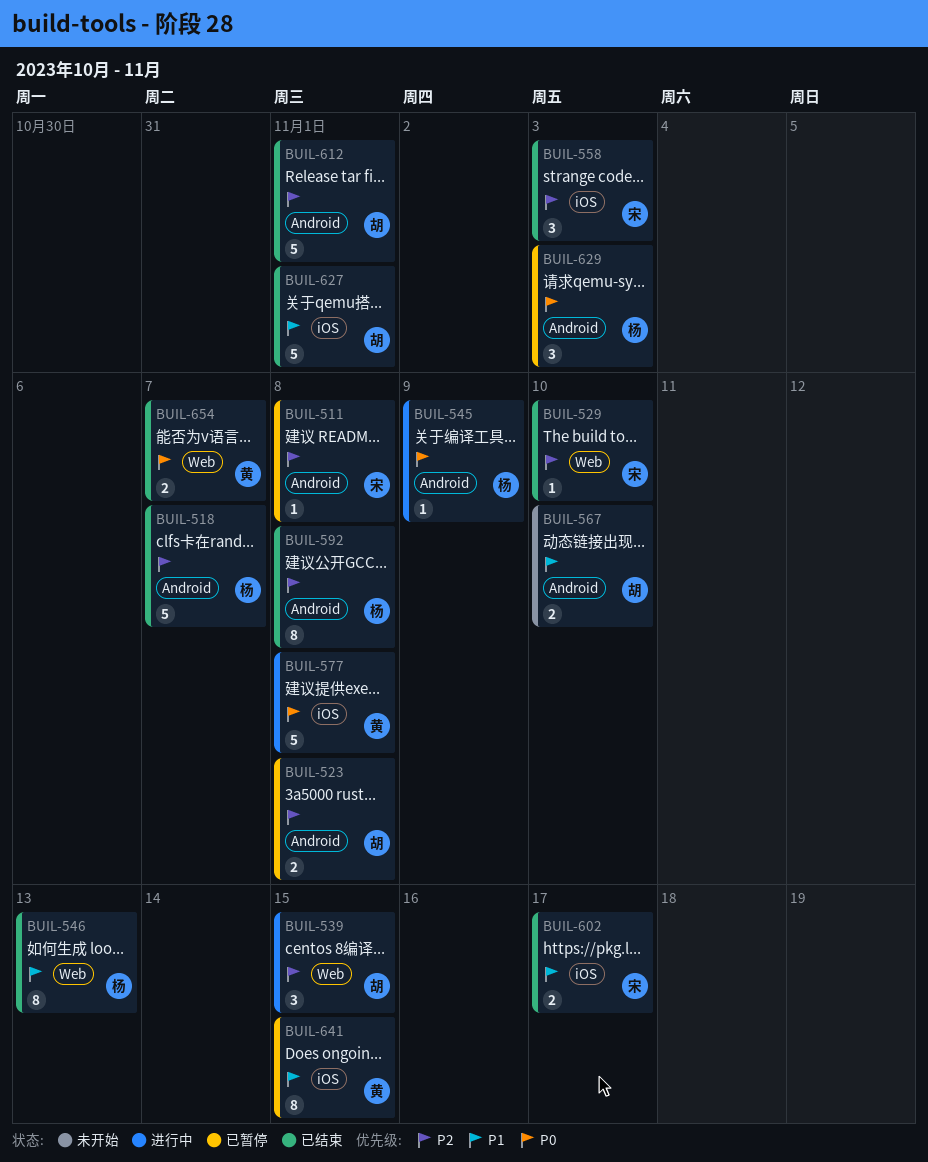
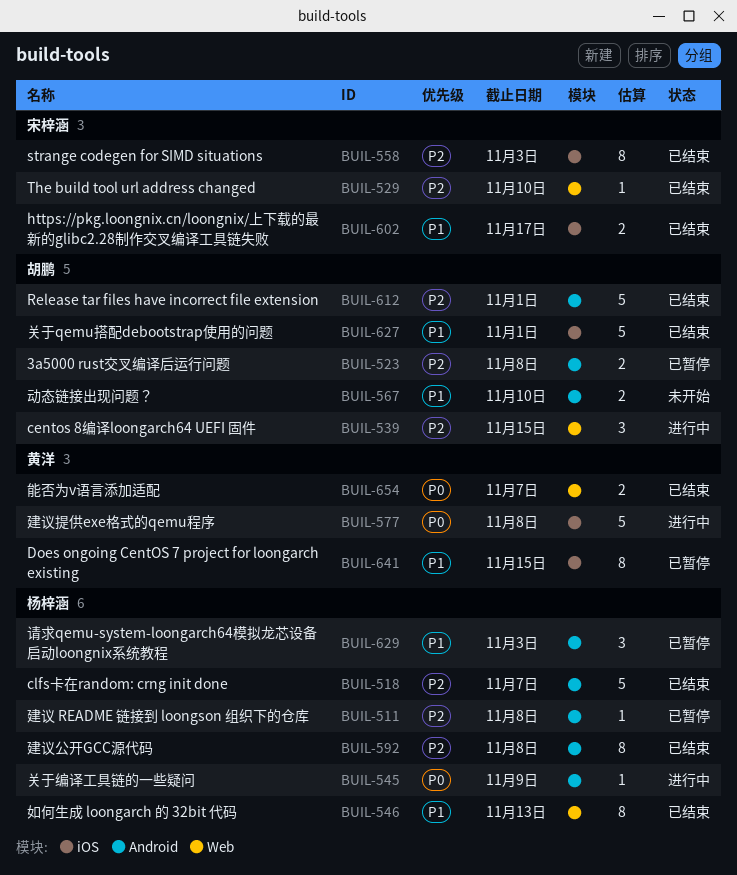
BUIL-511, owner: 宋梓涵 -> 杨梓涵
BUIL-558, estimate: 3 -> 8
BUIL-629, priority: P0 -> P1

